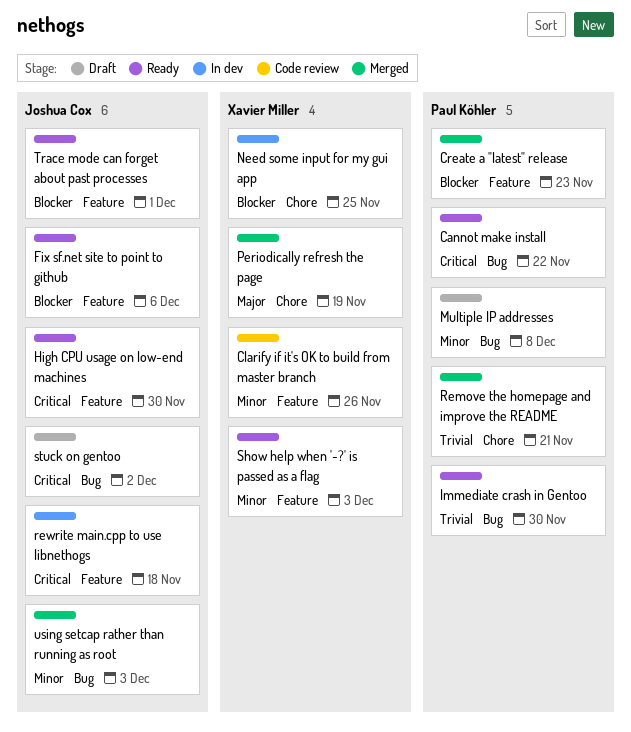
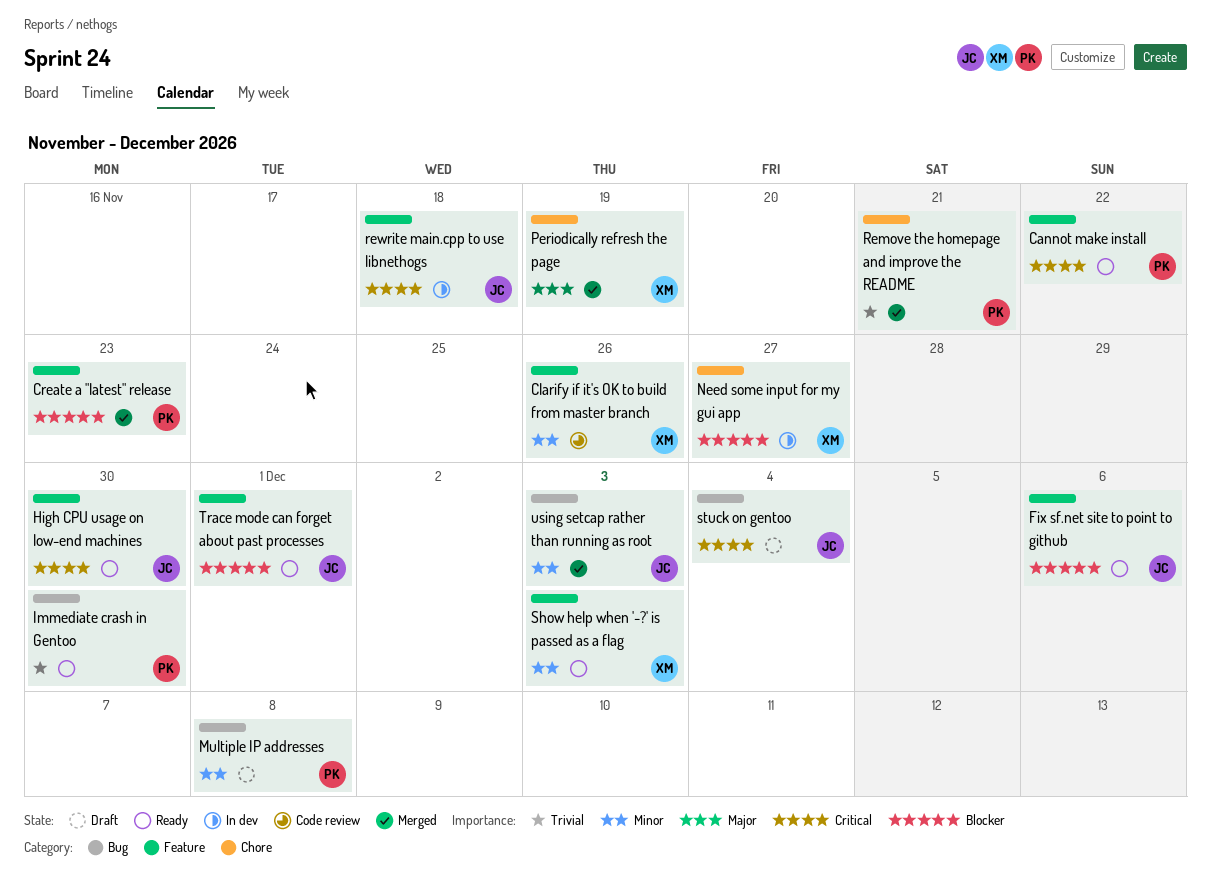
Cannot make install, label: Bug -> Feature
Need some input for my gui app, due: Nov 25 -> Nov 27
stuck on gentoo, due: Dec 2 -> Dec 4

